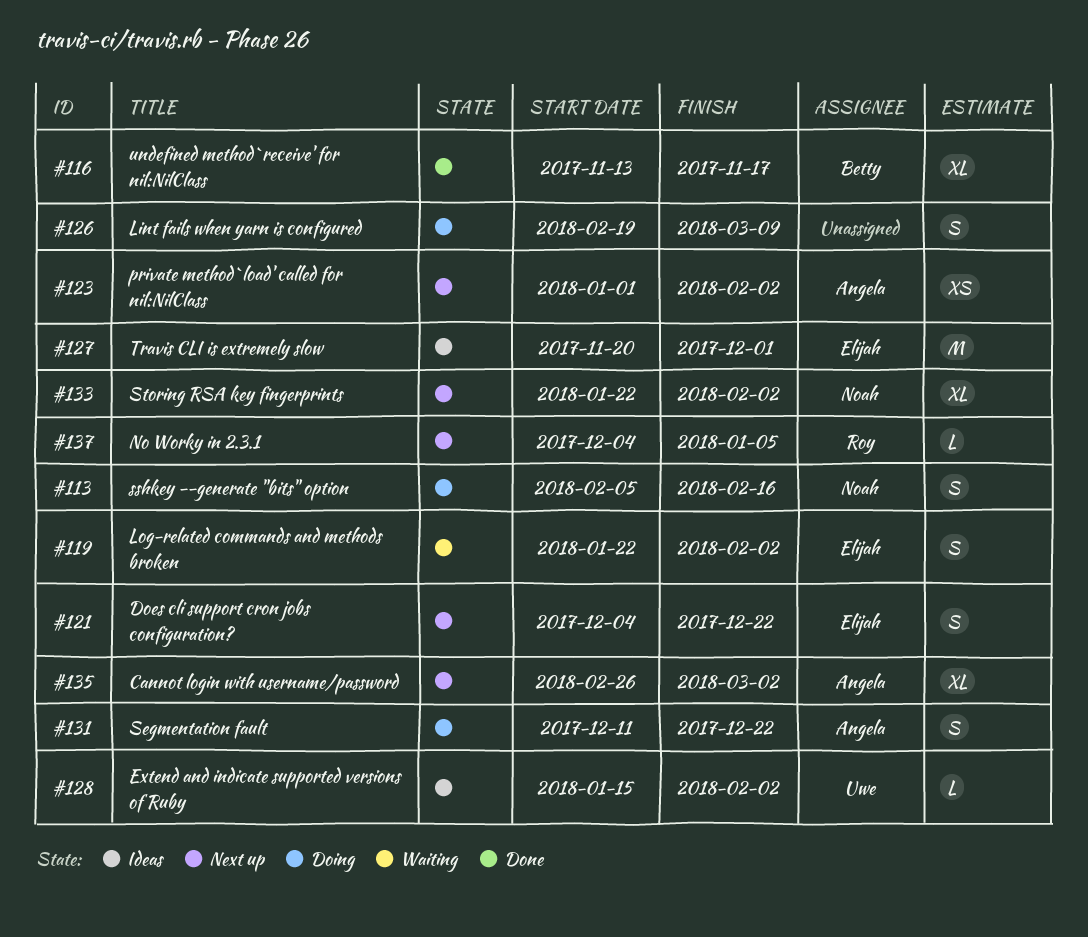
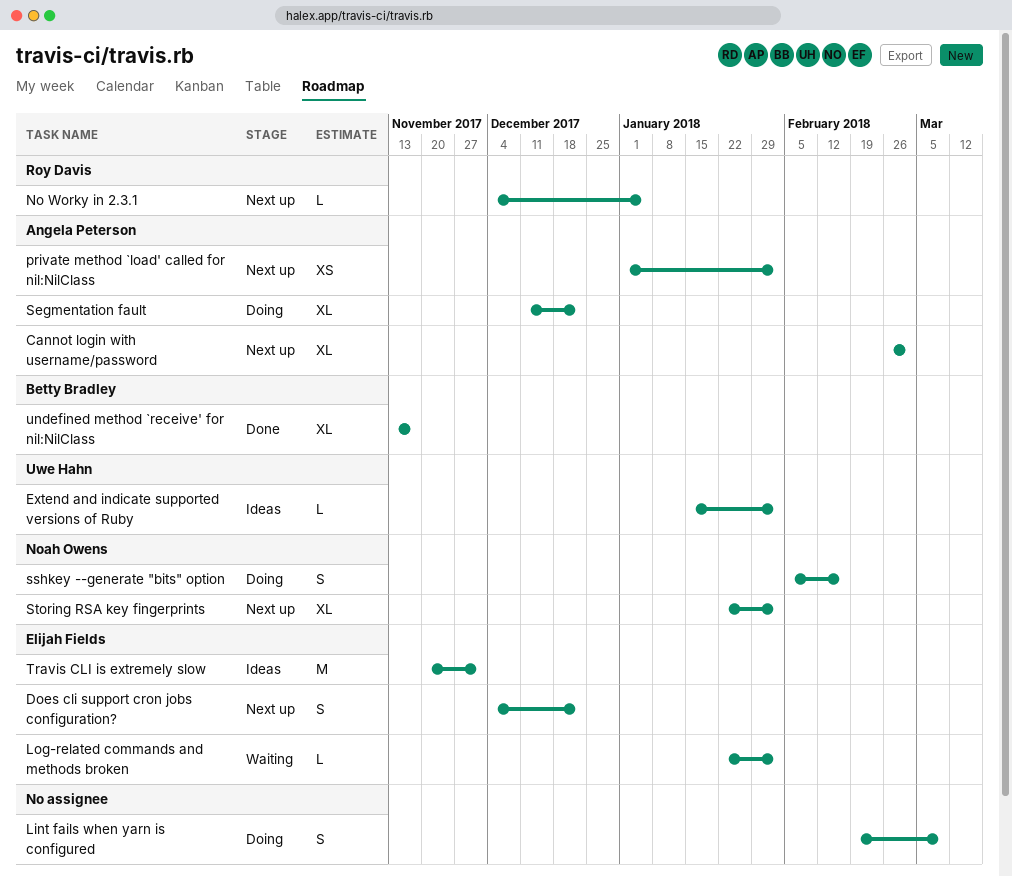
Log-related commands and methods broken, estimate: S -> L
Segmentation fault, estimate: S -> XL

